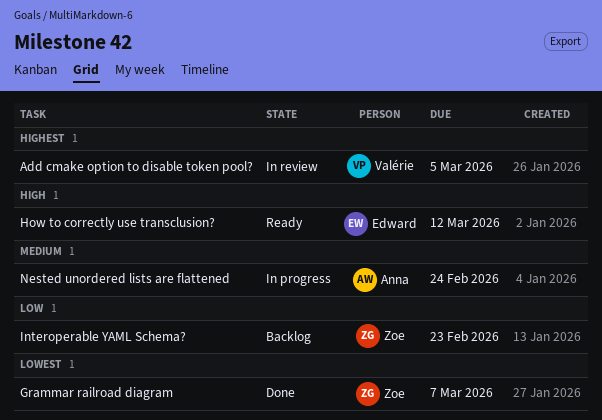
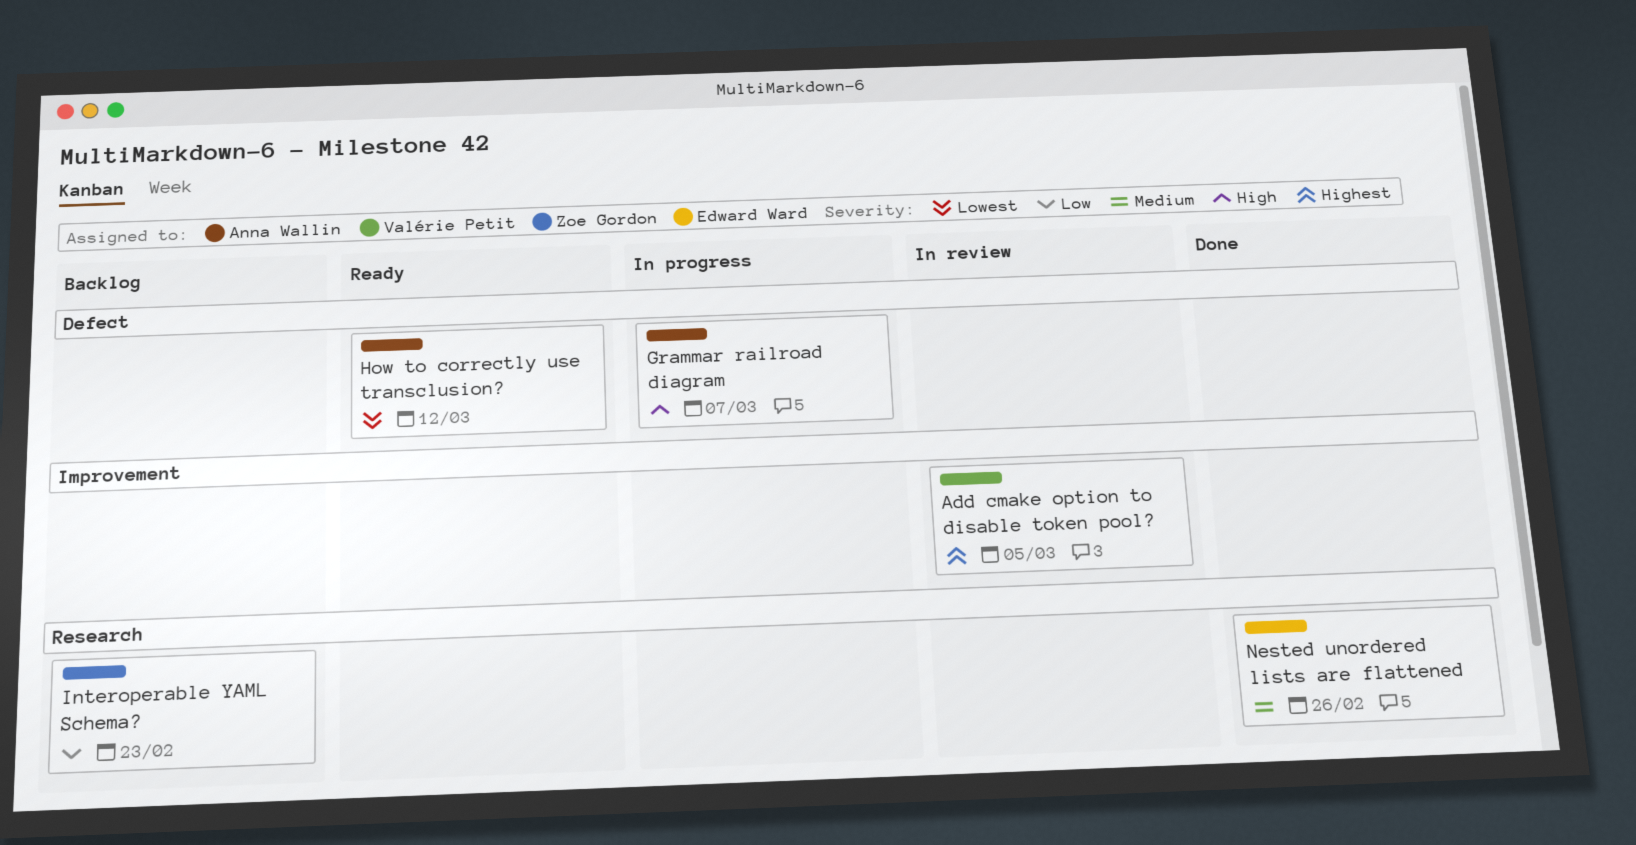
Grammar railroad diagram, status: Done -> In progress
Grammar railroad diagram, owner: Zoe Gordon -> Anna Wallin
Grammar railroad diagram, priority: Lowest -> High
How to correctly use transclusion?, owner: Edward Ward -> Anna Wallin
How to correctly use transclusion?, priority: High -> Lowest
Nested unordered lists are flattened, status: In progress -> Done
Nested unordered lists are flattened, owner: Anna Wallin -> Edward Ward
Nested unordered lists are flattened, due: Feb 24 -> Feb 26

